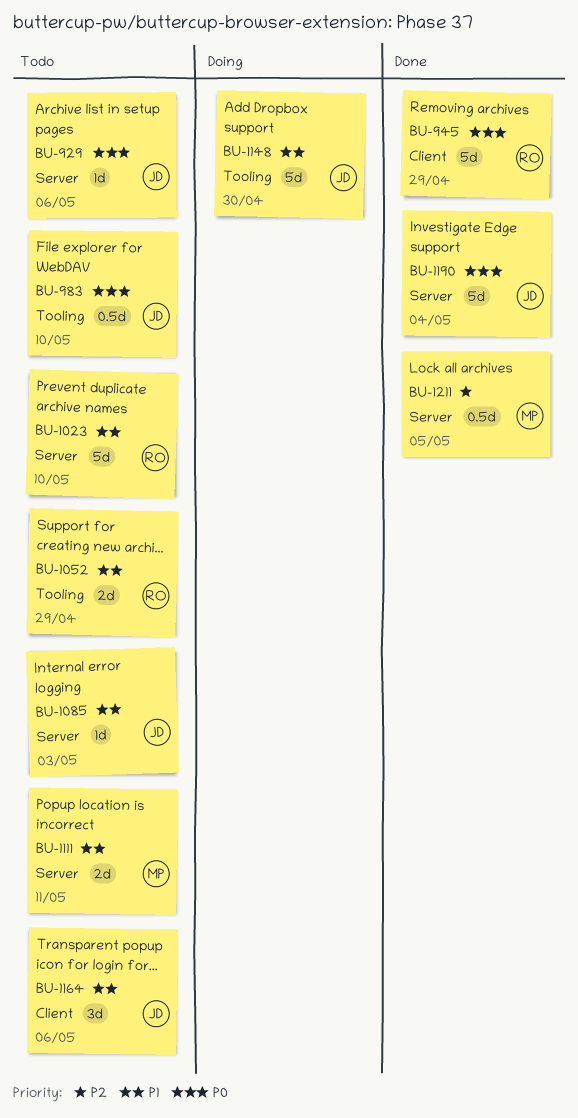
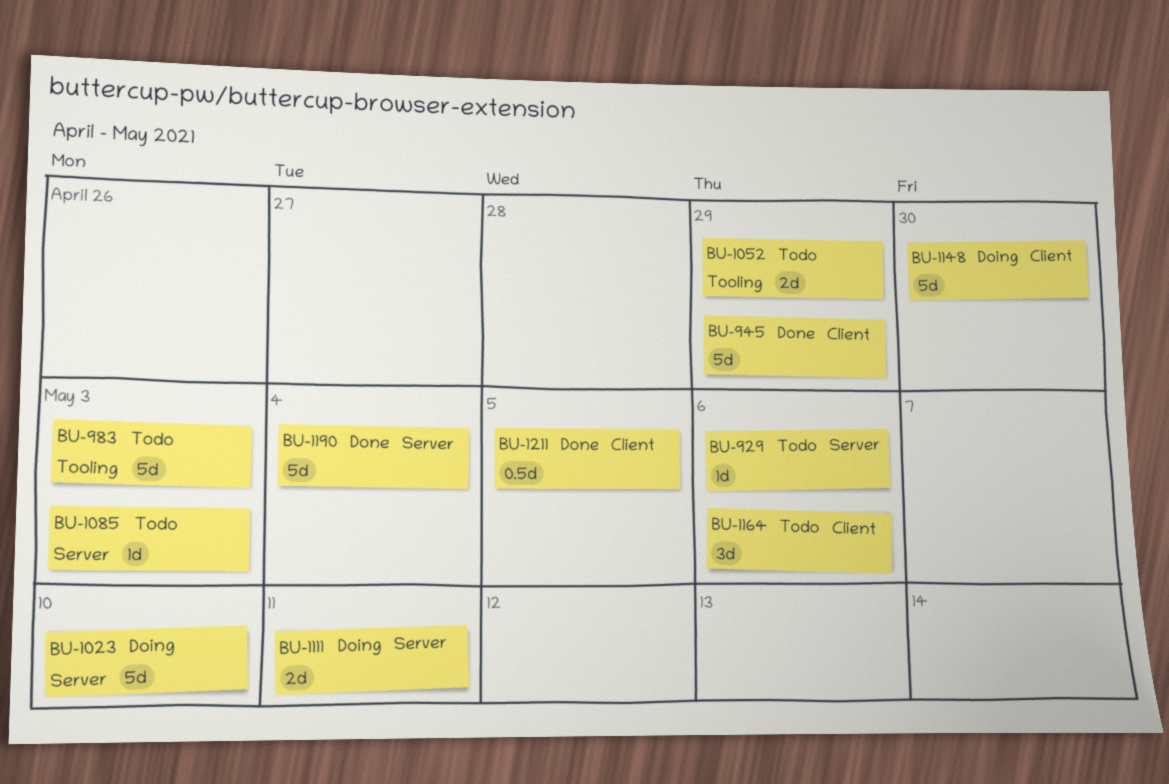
BU-983, estimate: 0.5d -> 5d
BU-983, due: May 10 -> May 3
BU-1023, status: Todo -> Doing
BU-1111, status: Todo -> Doing
BU-1148, label: Tooling -> Client
BU-1211, label: Server -> Client

